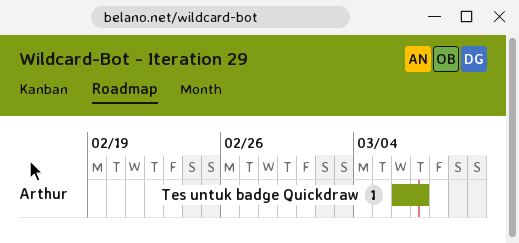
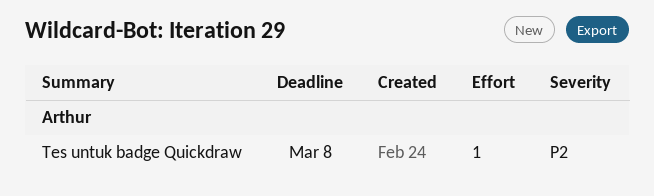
Tes untuk badge Quickdraw, due: Mar 7 -> Mar 8

